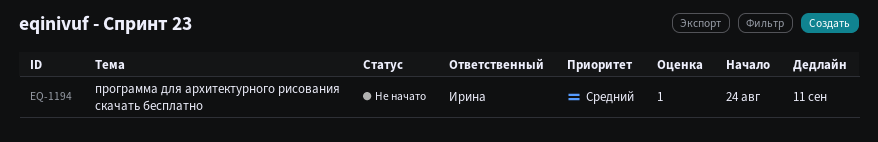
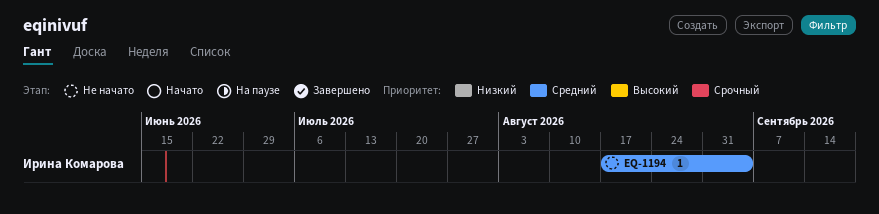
EQ-1194, start: Aug 24 -> Aug 17
EQ-1194, due: Sep 11 -> Sep 4

